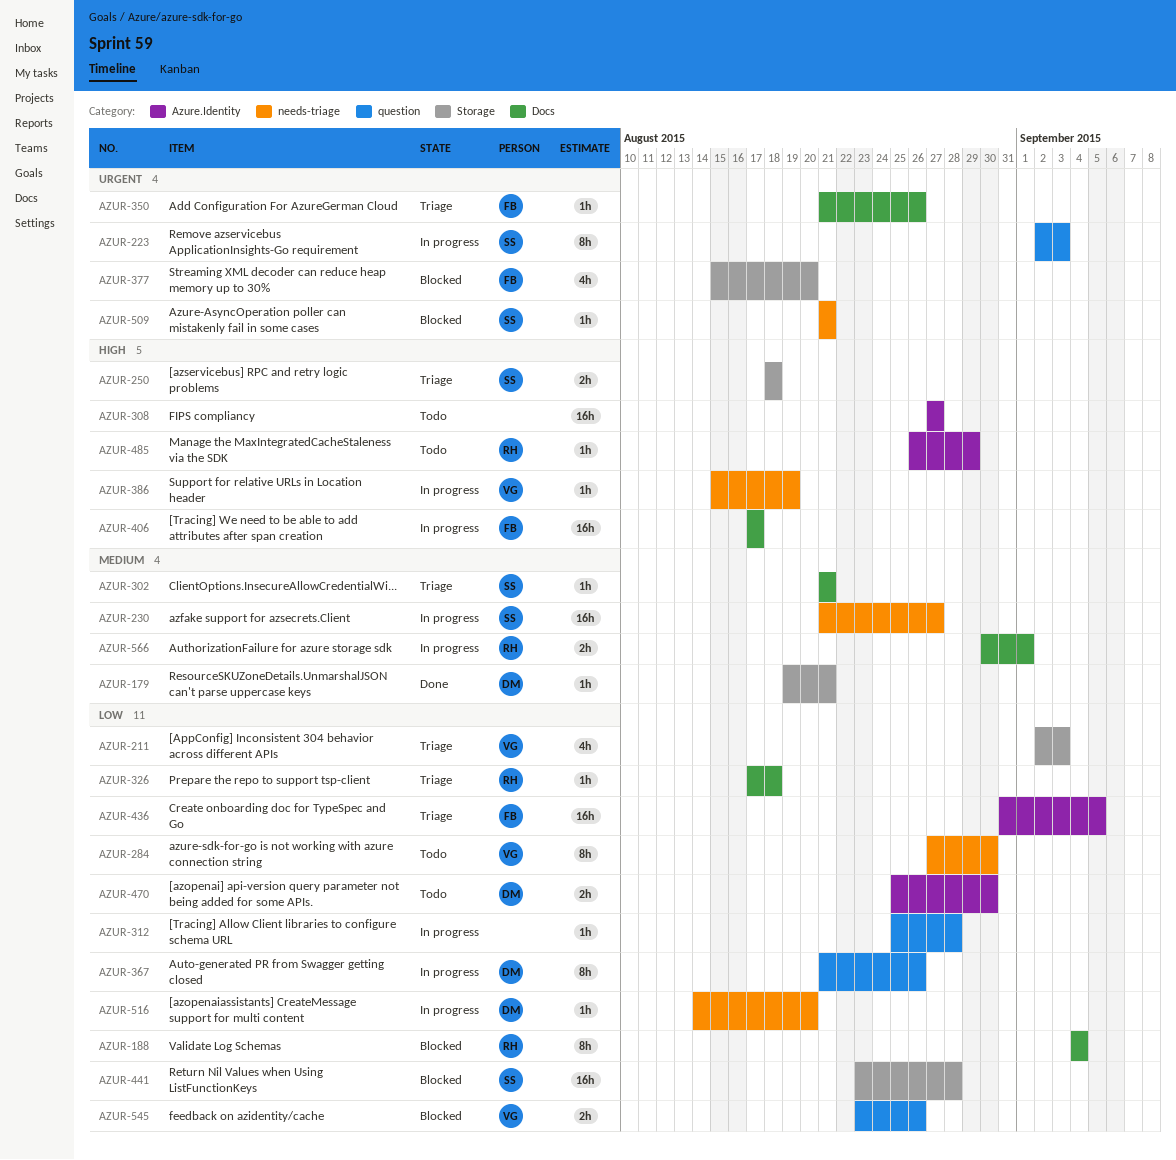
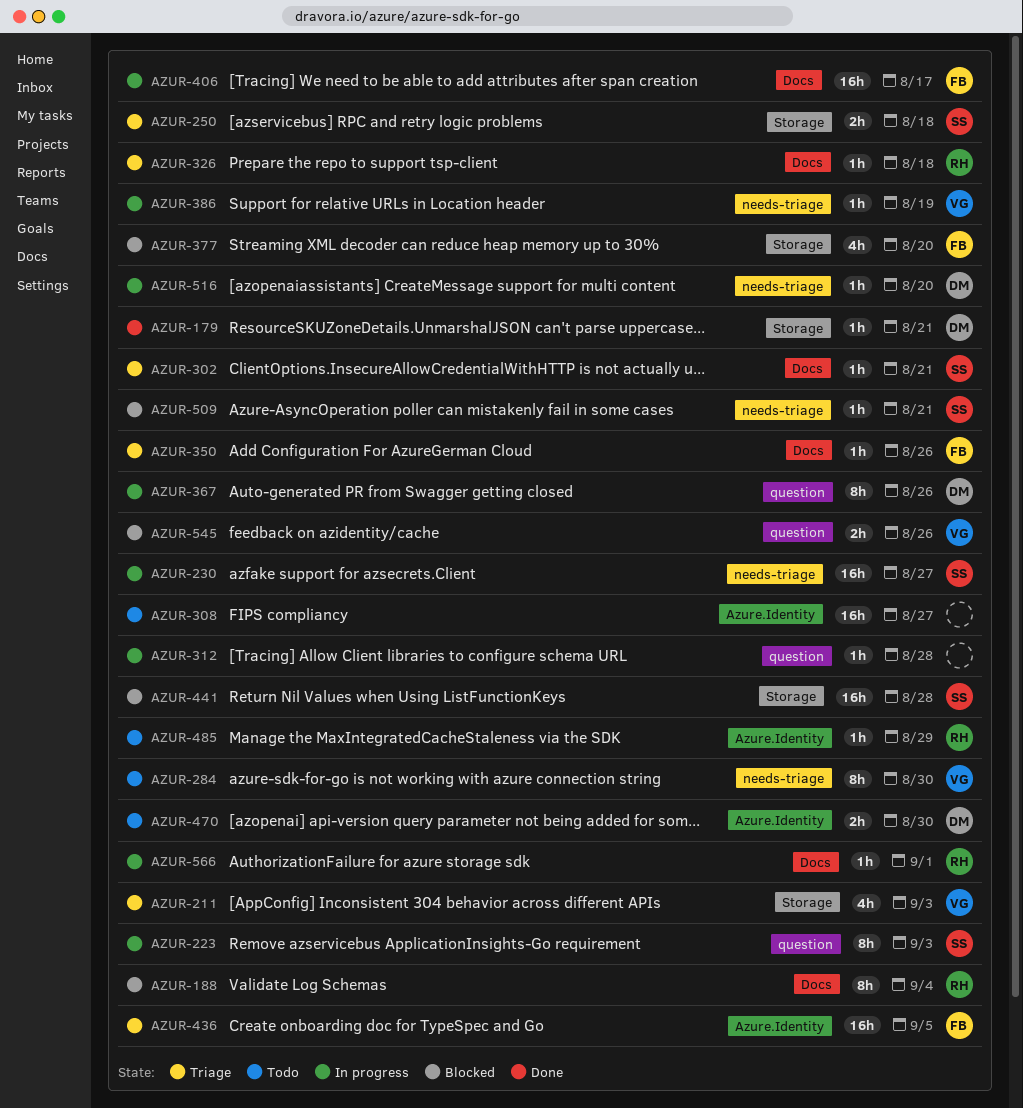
AZUR-566, estimate: 2h -> 1h

